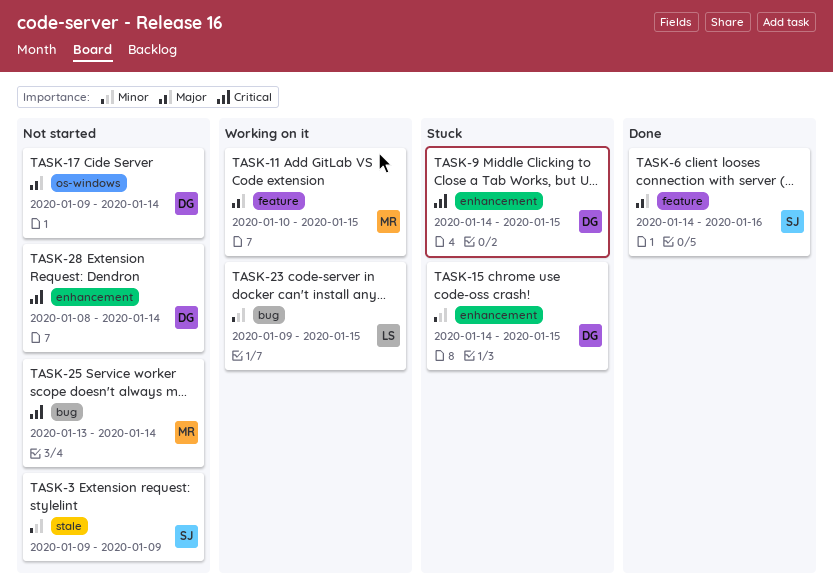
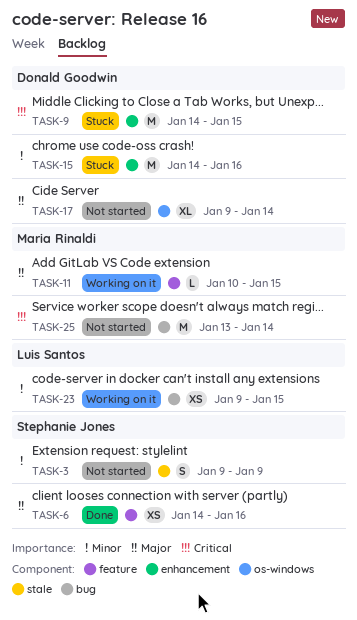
TASK-15, due: Jan 15 -> Jan 16
TASK-28: present -> none

